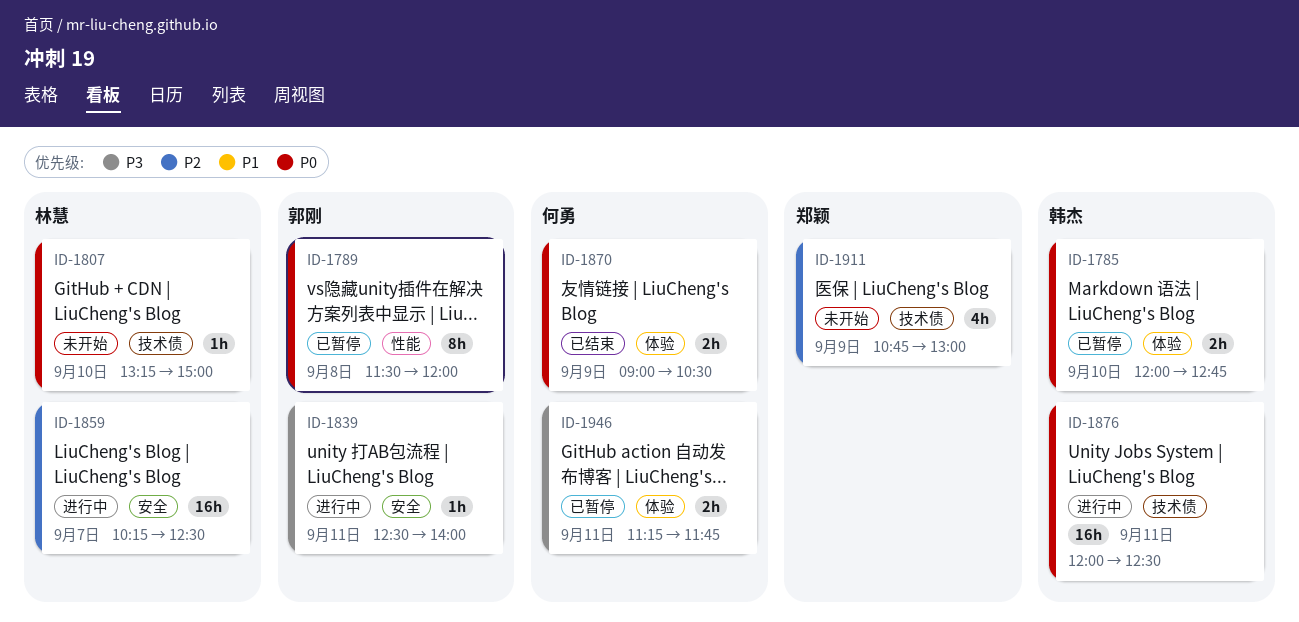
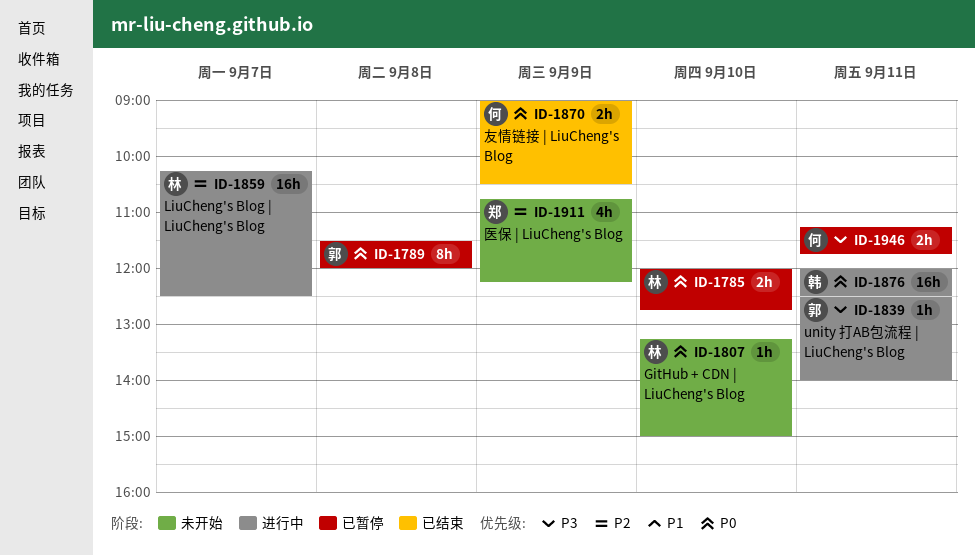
ID-1785, owner: 韩杰 -> 林慧
ID-1911, ends: 13:00 -> 12:15

